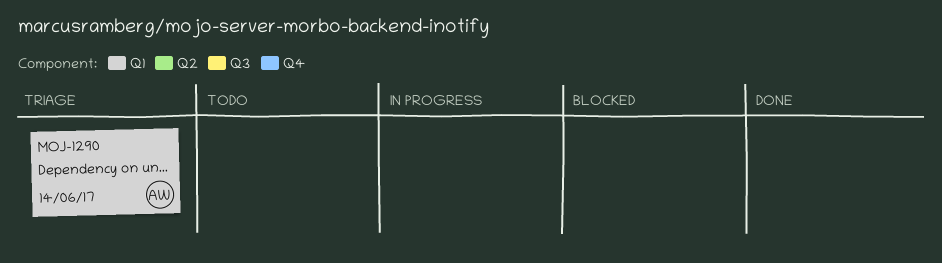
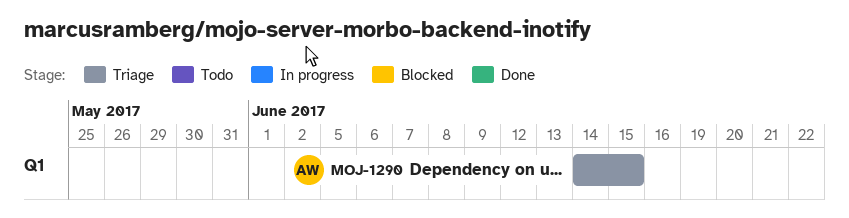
MOJ-1290, due: Jun 14 -> Jun 15

